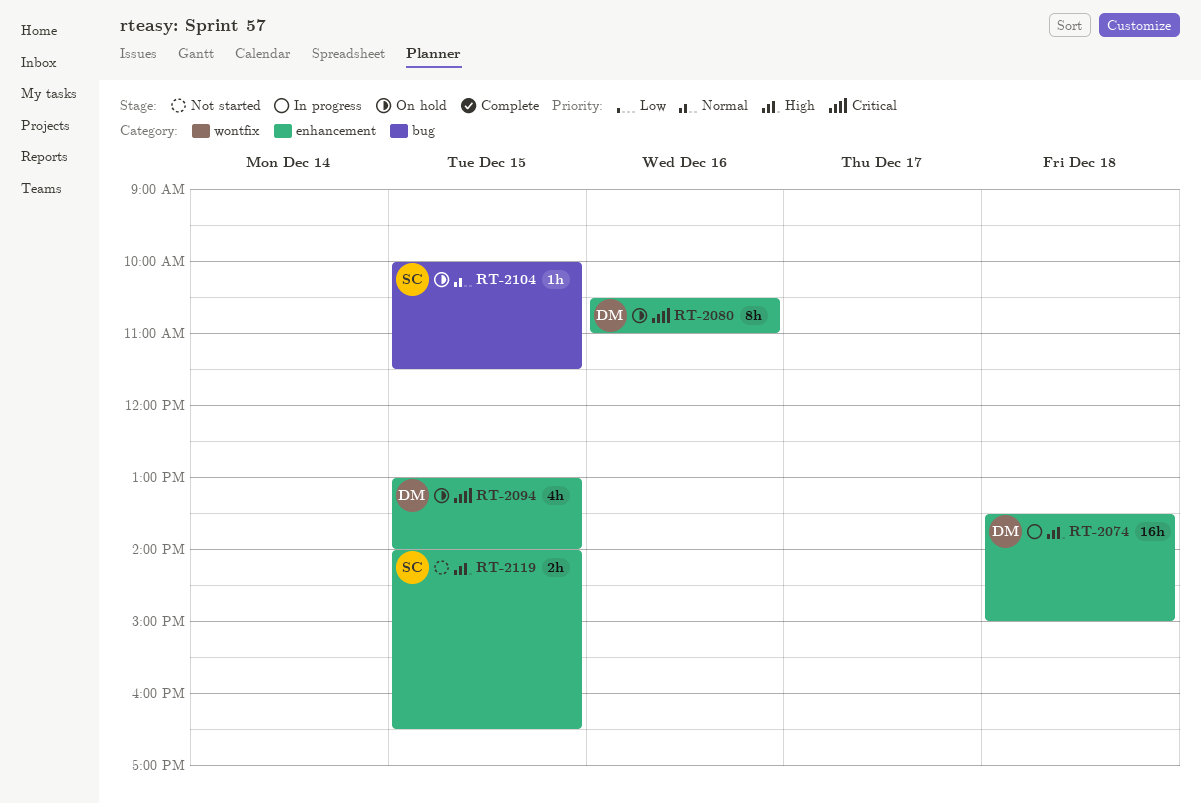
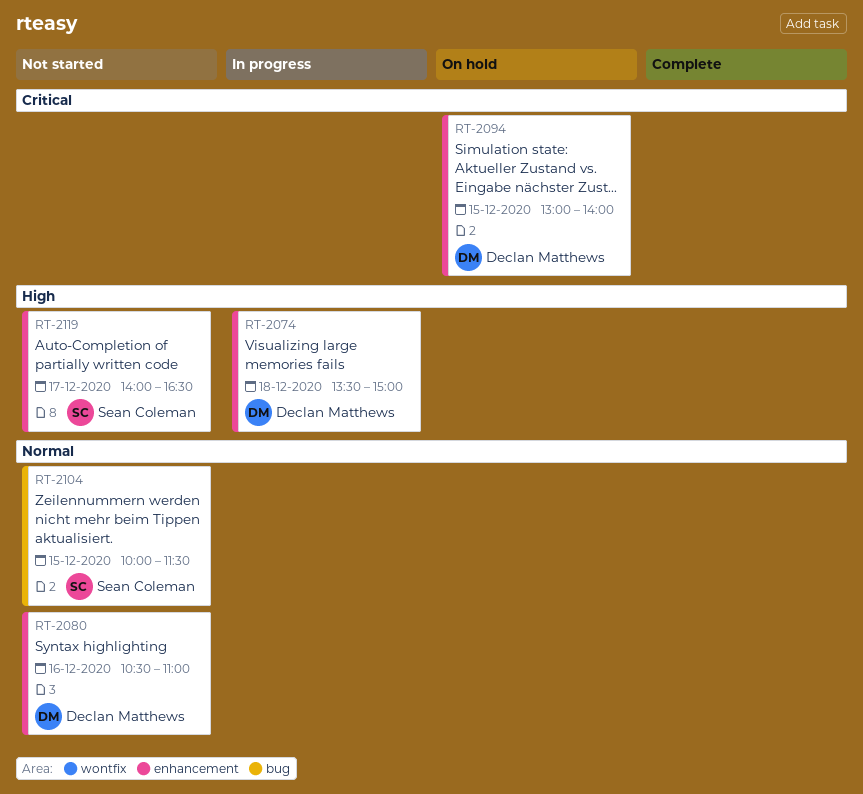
RT-2080, status: On hold -> Not started
RT-2080, priority: Critical -> Normal
RT-2104, status: On hold -> Not started
RT-2119, day: Dec 15 -> Dec 17

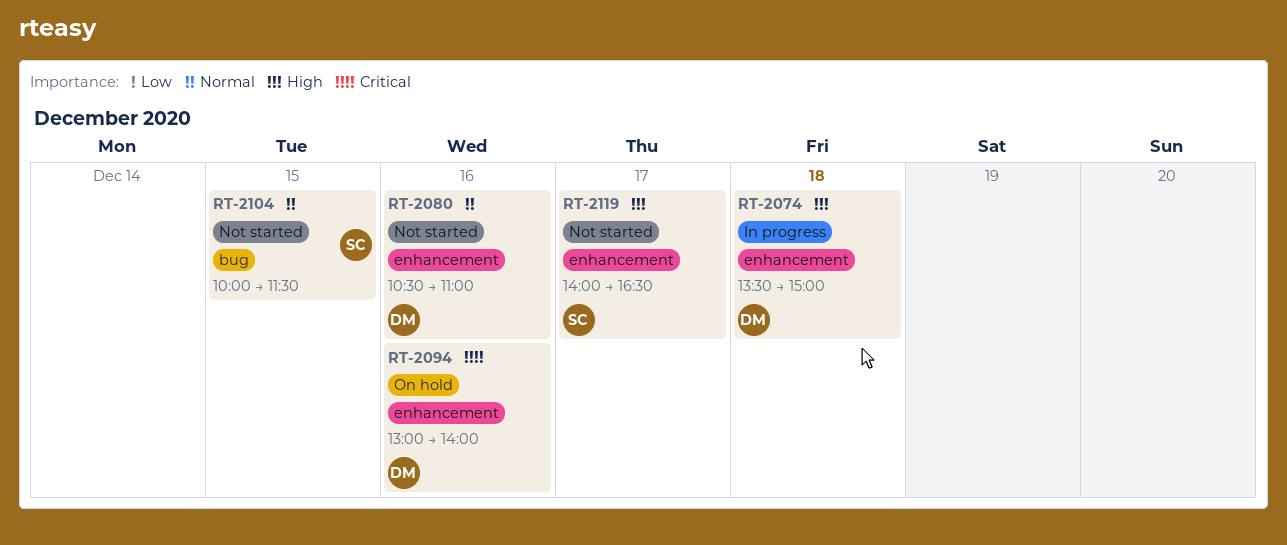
RT-2094, day: Dec 15 -> Dec 16

